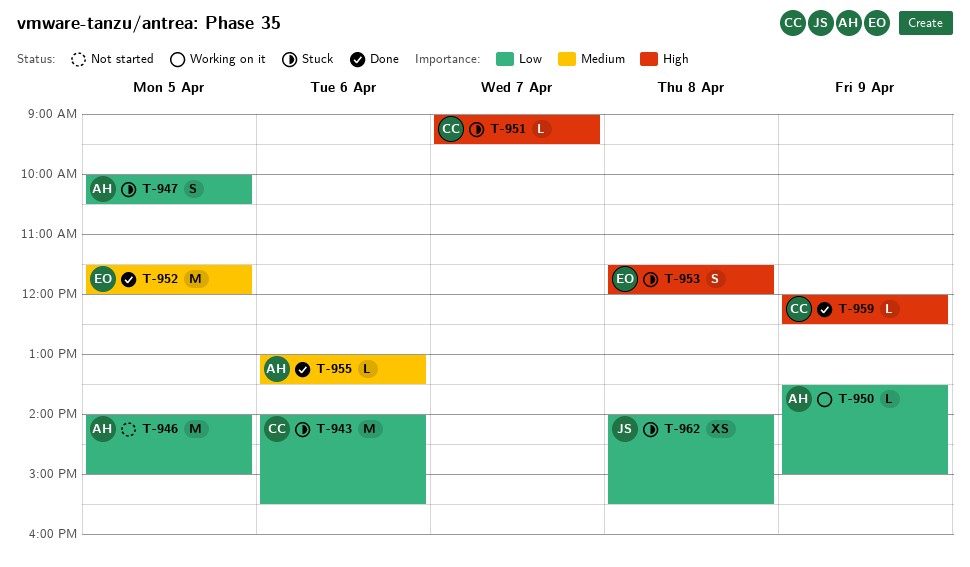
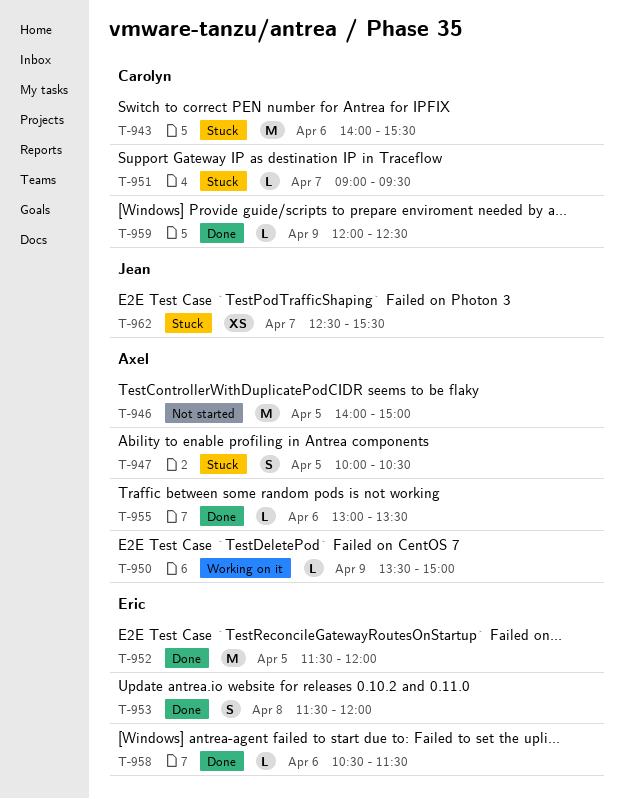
T-953, status: Stuck -> Done
T-958: none -> present
T-962, day: Apr 8 -> Apr 7
T-962, begins: 14:00 -> 12:30

